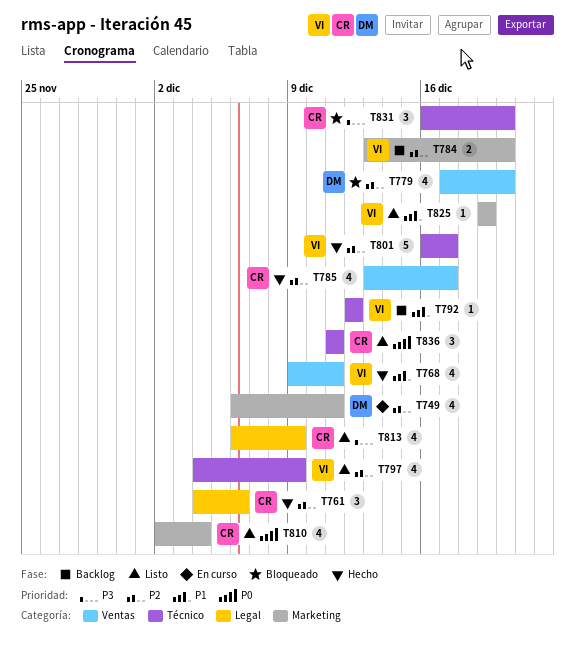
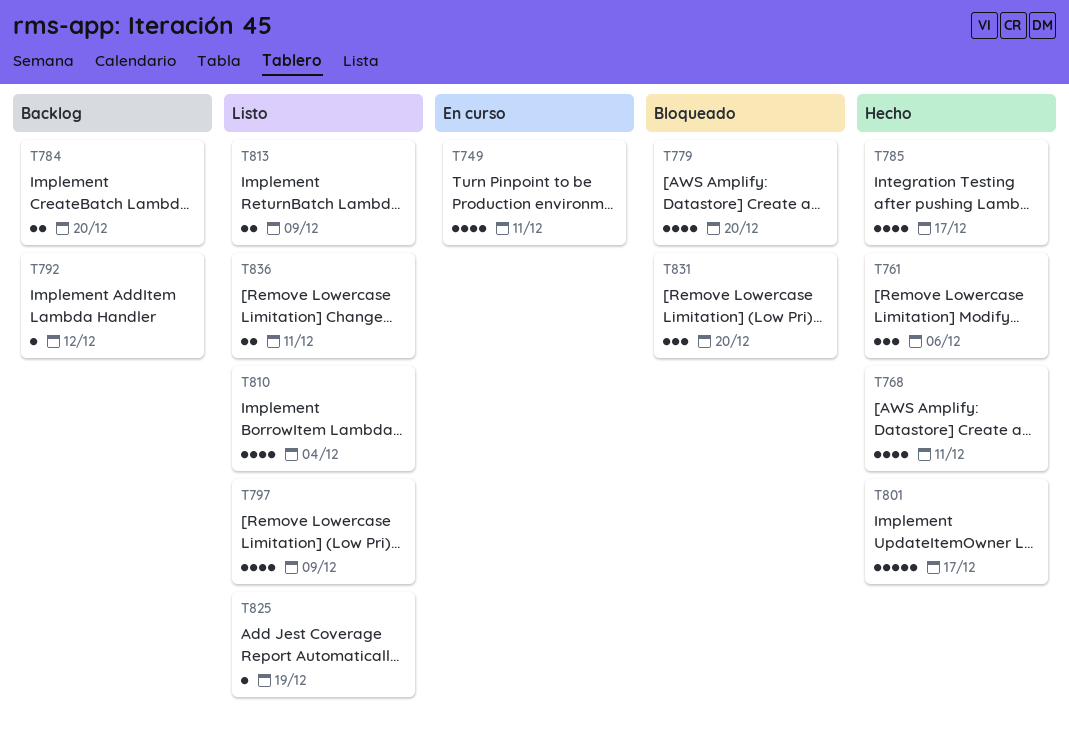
T813, estimate: 4 -> 2
T836, estimate: 3 -> 2

